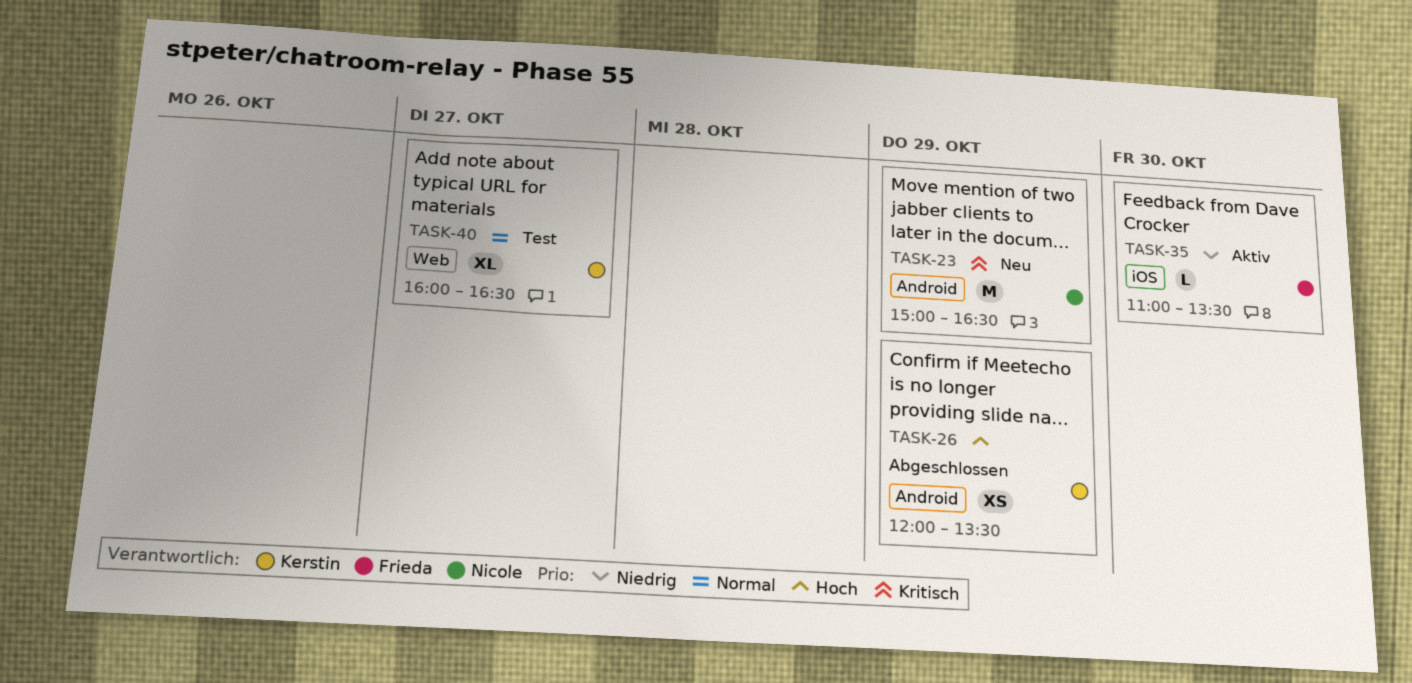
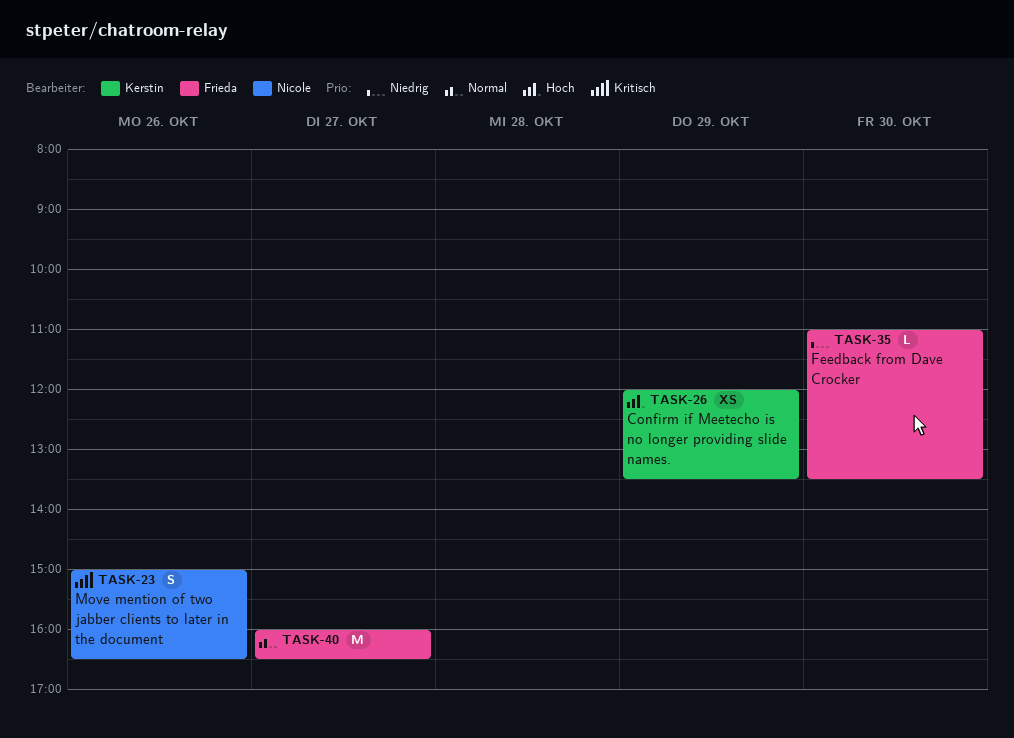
TASK-23, estimate: M -> S
TASK-23, day: Oct 29 -> Oct 26
TASK-40, owner: Kerstin -> Frieda
TASK-40, estimate: XL -> M

